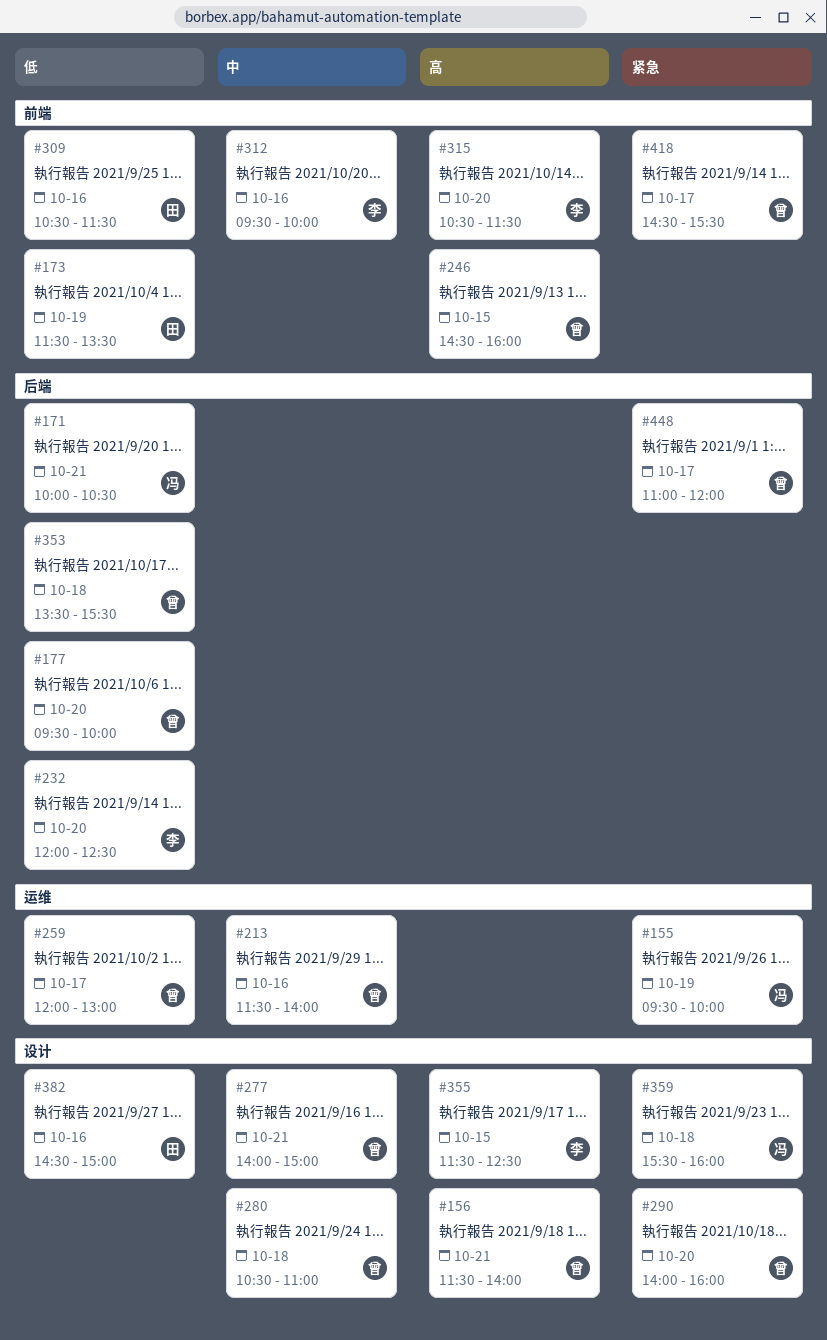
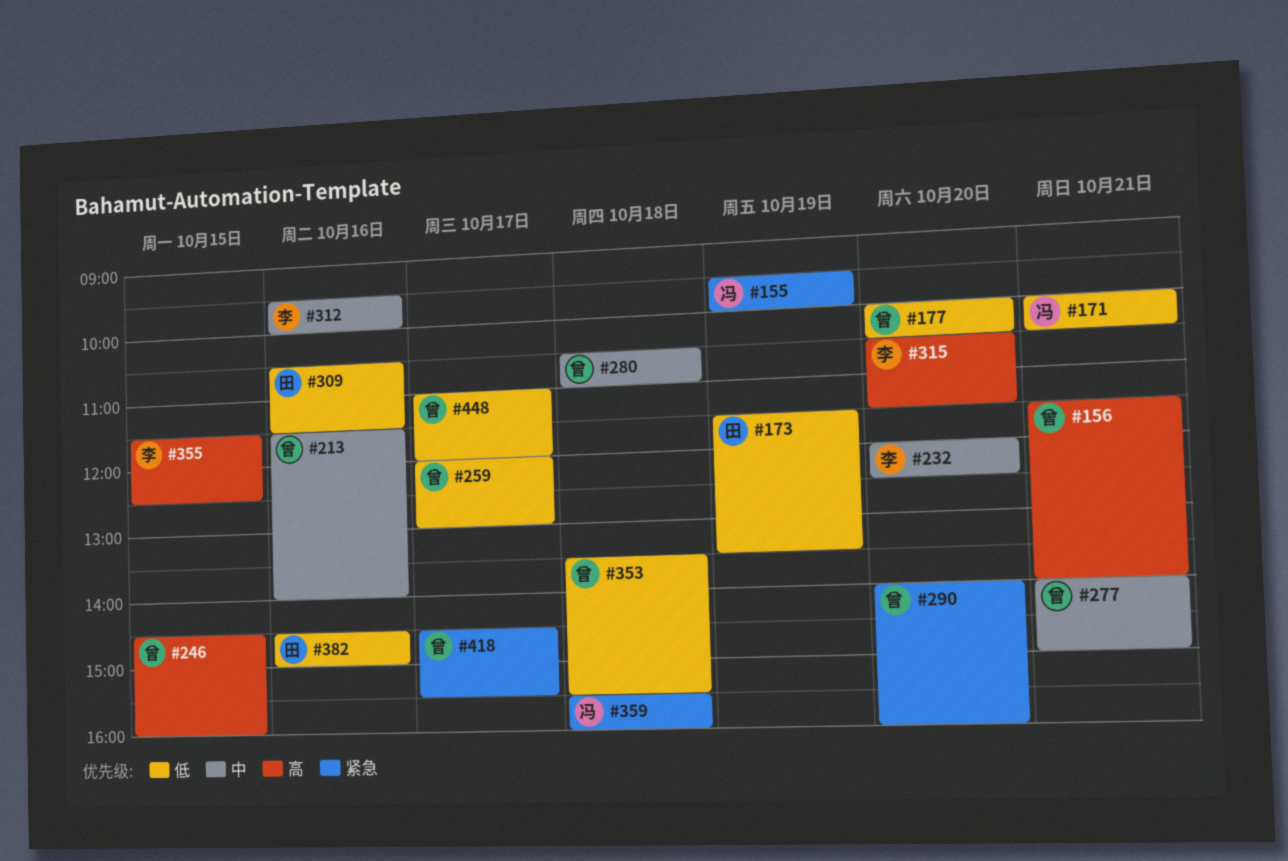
#177, begins: 09:30 -> 10:00
#177, ends: 10:00 -> 10:30
#232, priority: 低 -> 中
#448, priority: 紧急 -> 低

